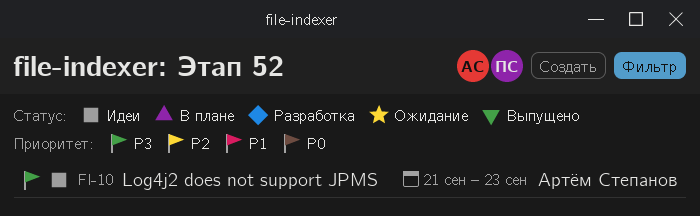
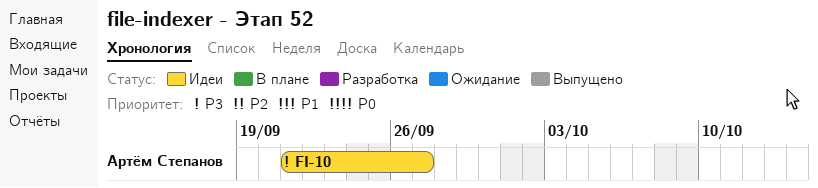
FI-10, due: Sep 23 -> Sep 27

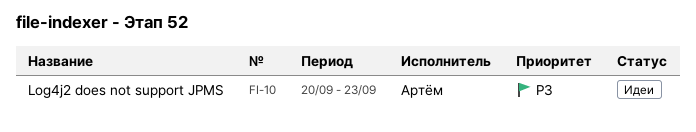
FI-10, start: Sep 21 -> Sep 20
FI-10, due: Sep 27 -> Sep 23

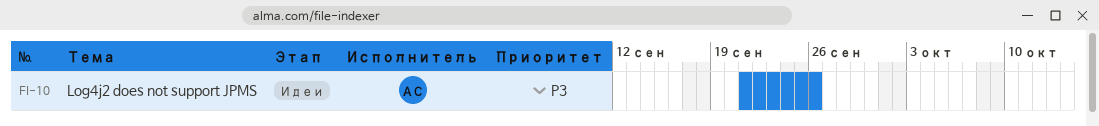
FI-10, start: Sep 20 -> Sep 21
FI-10, due: Sep 23 -> Sep 26

